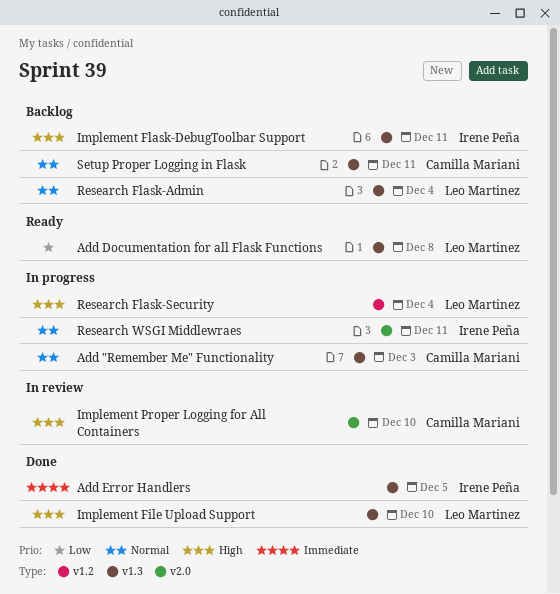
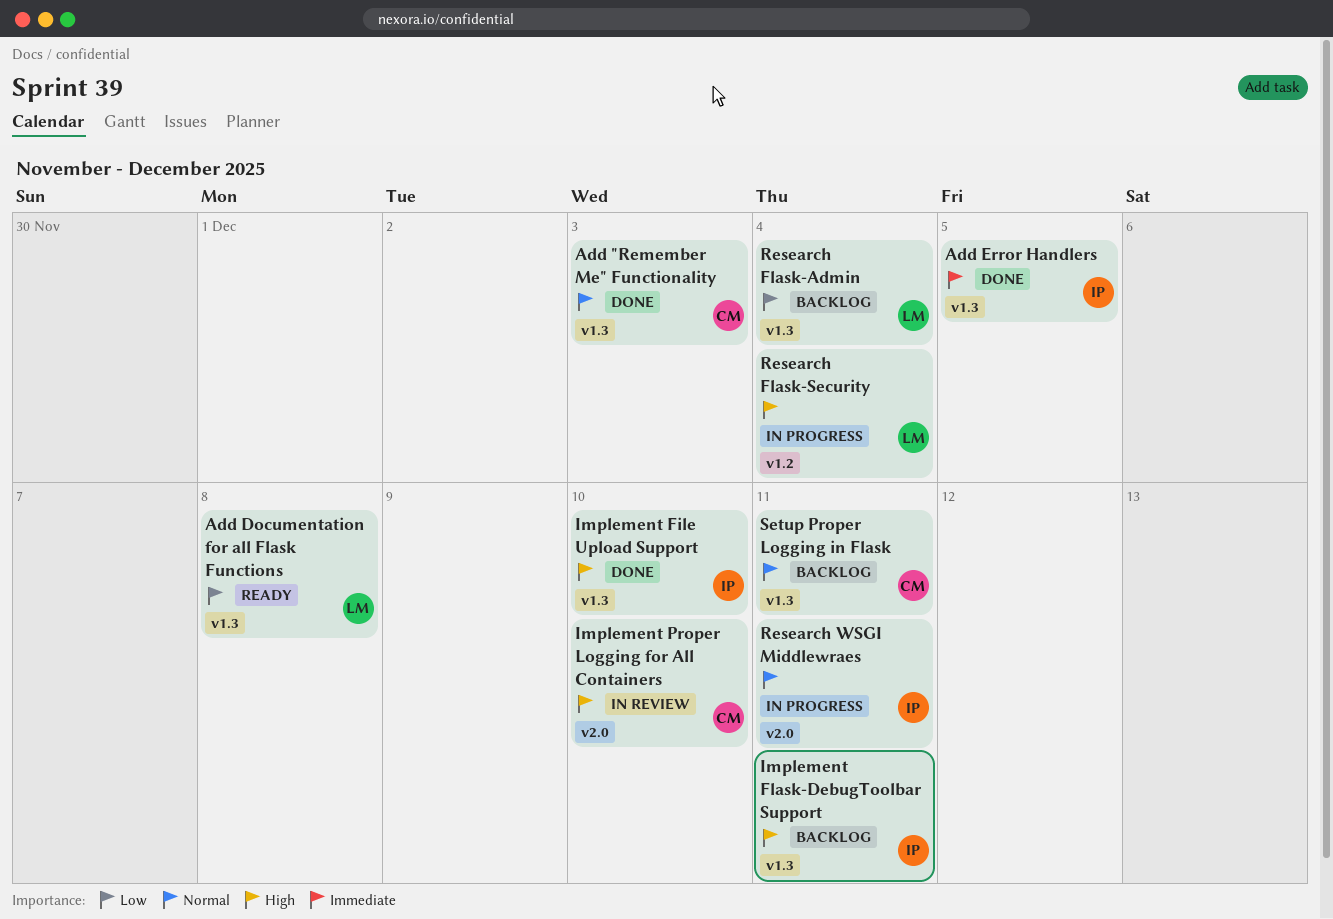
Add "Remember Me" Functionality, status: In progress -> Done
Implement File Upload Support, owner: Leo Martinez -> Irene Peña
Research Flask-Admin, priority: Normal -> Low

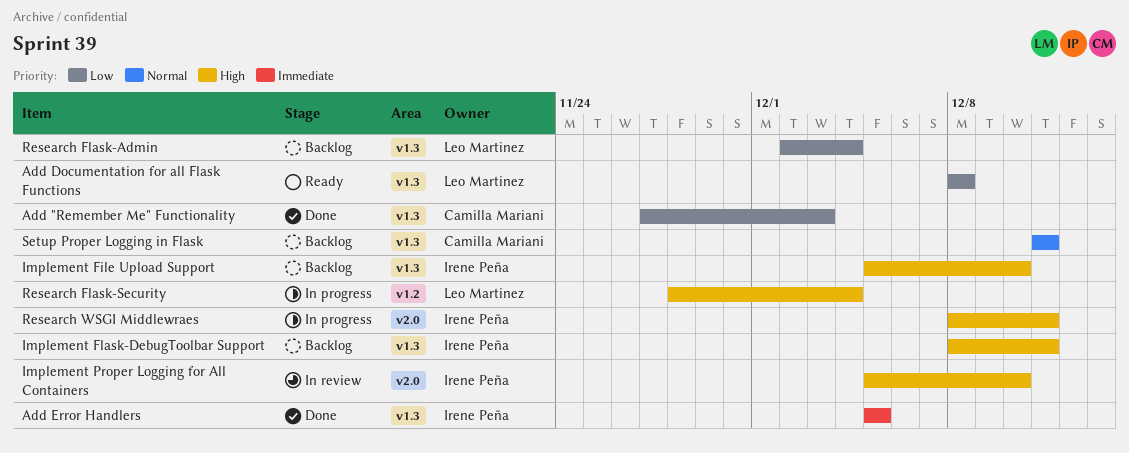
Add "Remember Me" Functionality, priority: Normal -> Low
Implement File Upload Support, status: Done -> Backlog
Implement Proper Logging for All Containers, owner: Camilla Mariani -> Irene Peña
Research WSGI Middlewraes, priority: Normal -> High

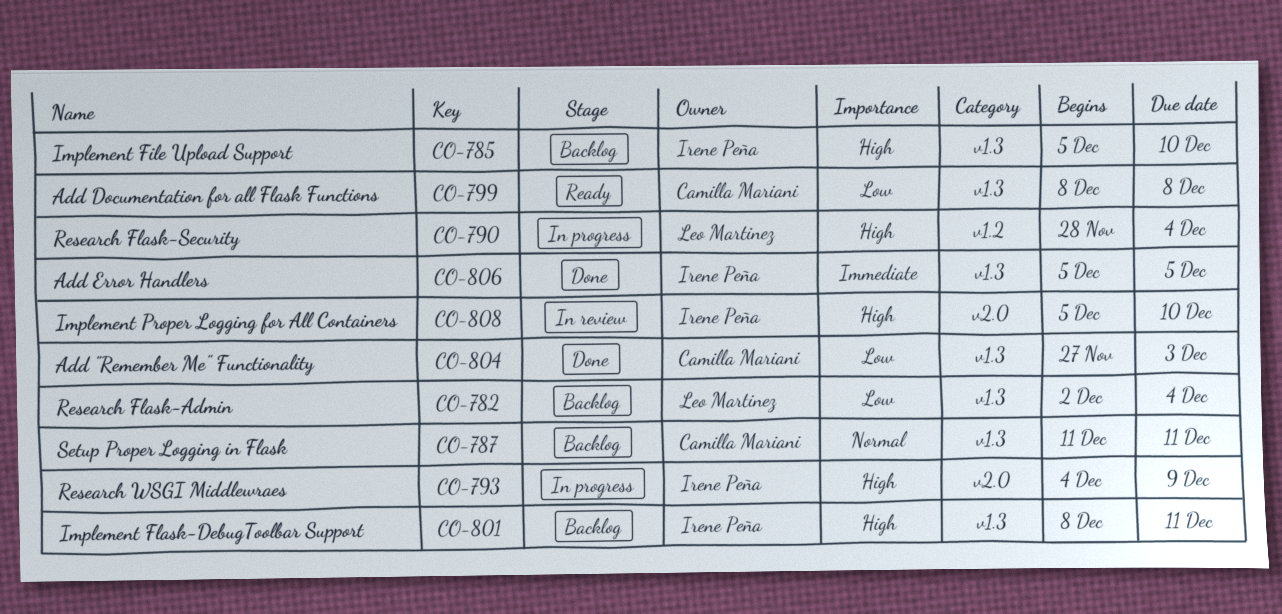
Add Documentation for all Flask Functions, owner: Leo Martinez -> Camilla Mariani
Research WSGI Middlewraes, start: Dec 8 -> Dec 4
Research WSGI Middlewraes, due: Dec 11 -> Dec 9

